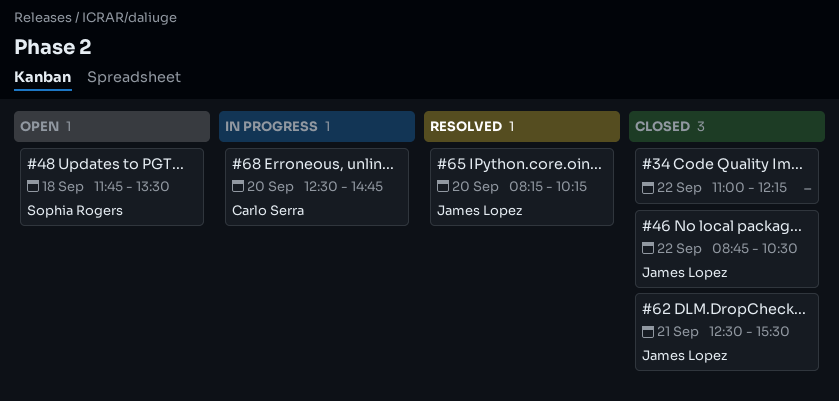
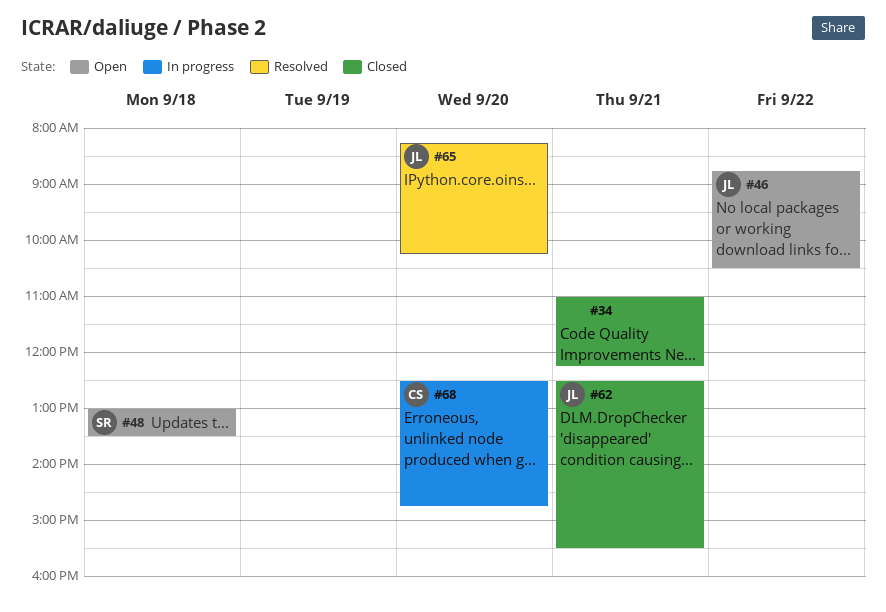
#34, day: Sep 22 -> Sep 21
#46, status: Closed -> Open
#48, begins: 11:45 -> 13:00

